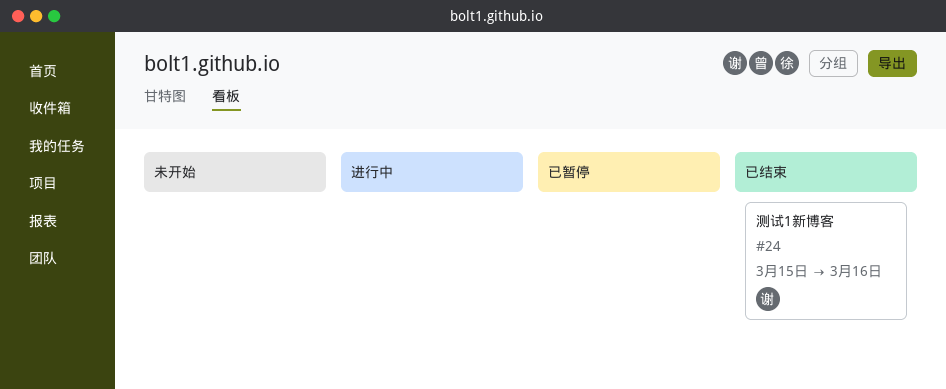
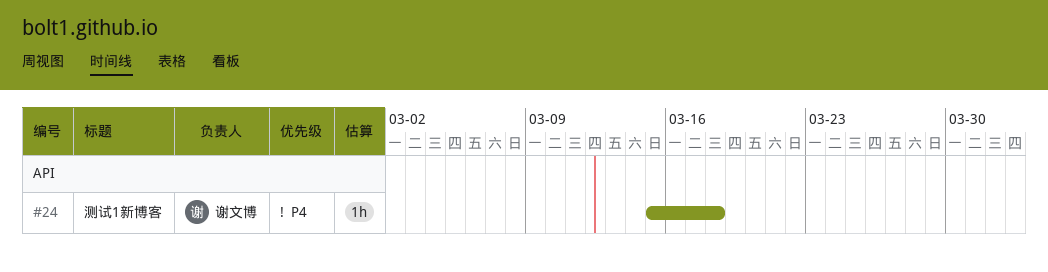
#24, due: Mar 16 -> Mar 18

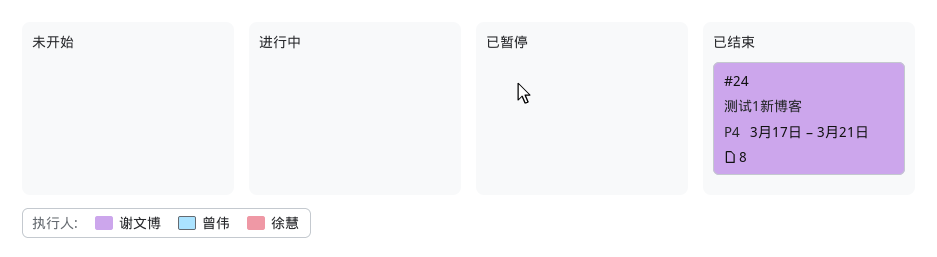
#24, start: Mar 15 -> Mar 17
#24, due: Mar 18 -> Mar 21

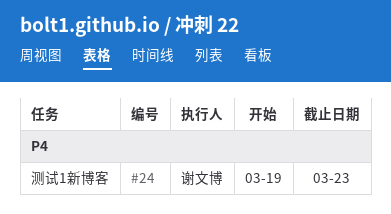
#24, start: Mar 17 -> Mar 19
#24, due: Mar 21 -> Mar 23

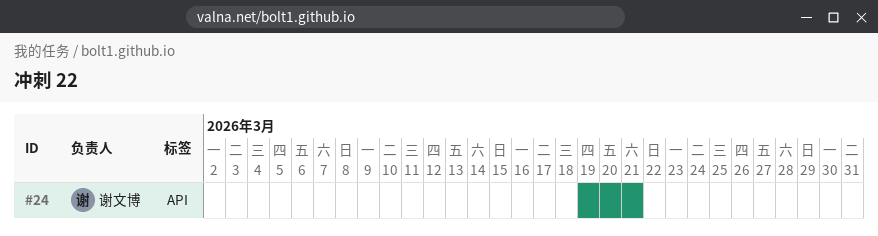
#24, due: Mar 23 -> Mar 21

